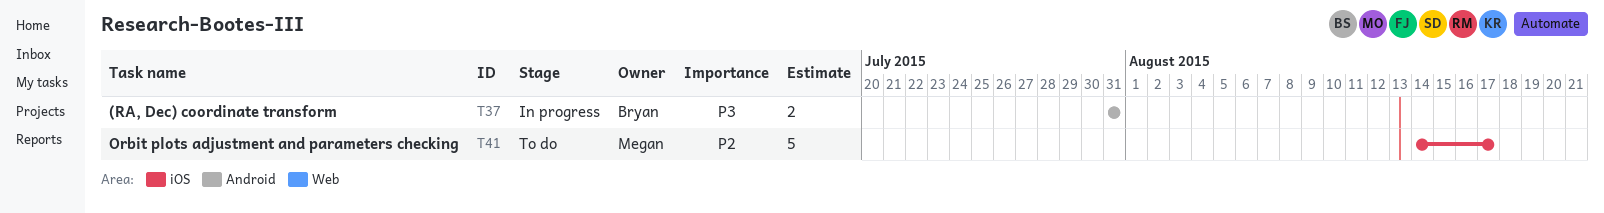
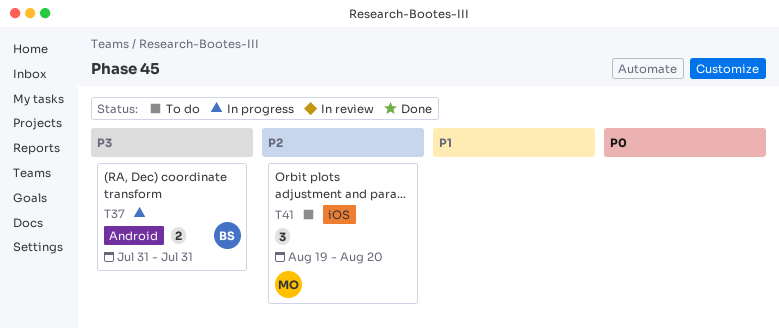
T41, estimate: 5 -> 3
T41, start: Aug 14 -> Aug 19
T41, due: Aug 17 -> Aug 20

